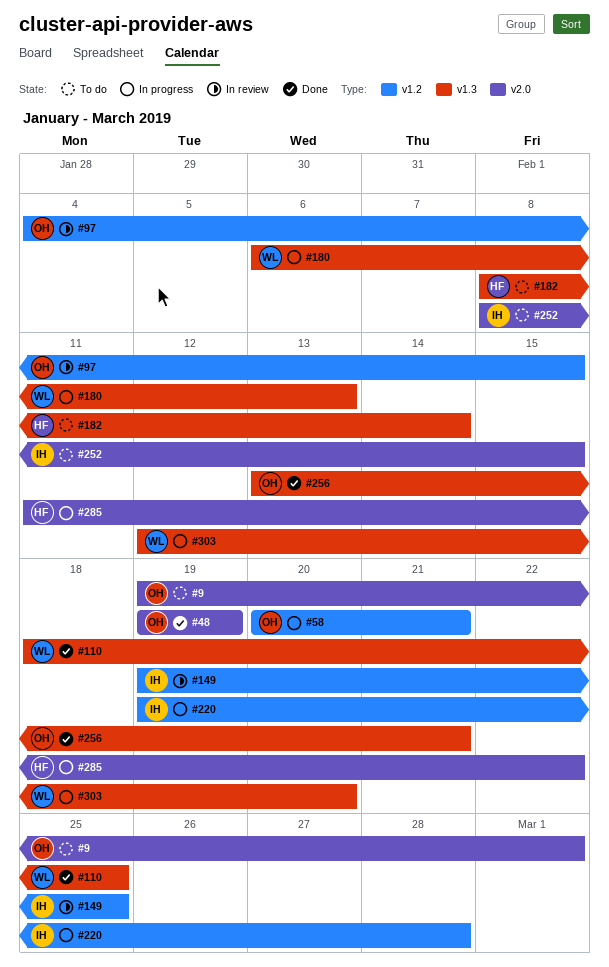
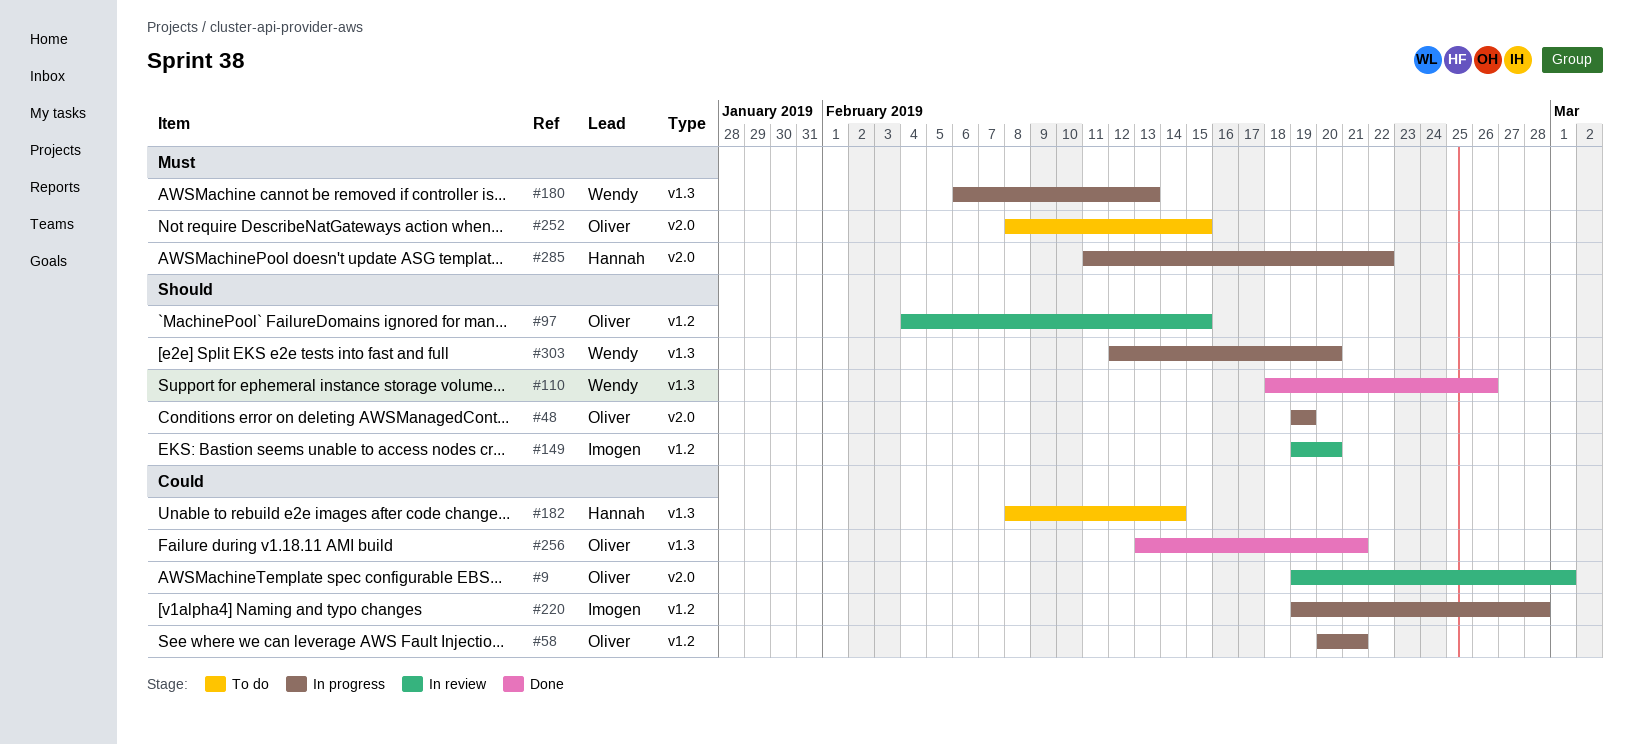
#9, status: To do -> In review
#48, status: Done -> In progress
#110, due: Feb 25 -> Feb 26
#149, due: Feb 25 -> Feb 20
#252, owner: Imogen -> Oliver

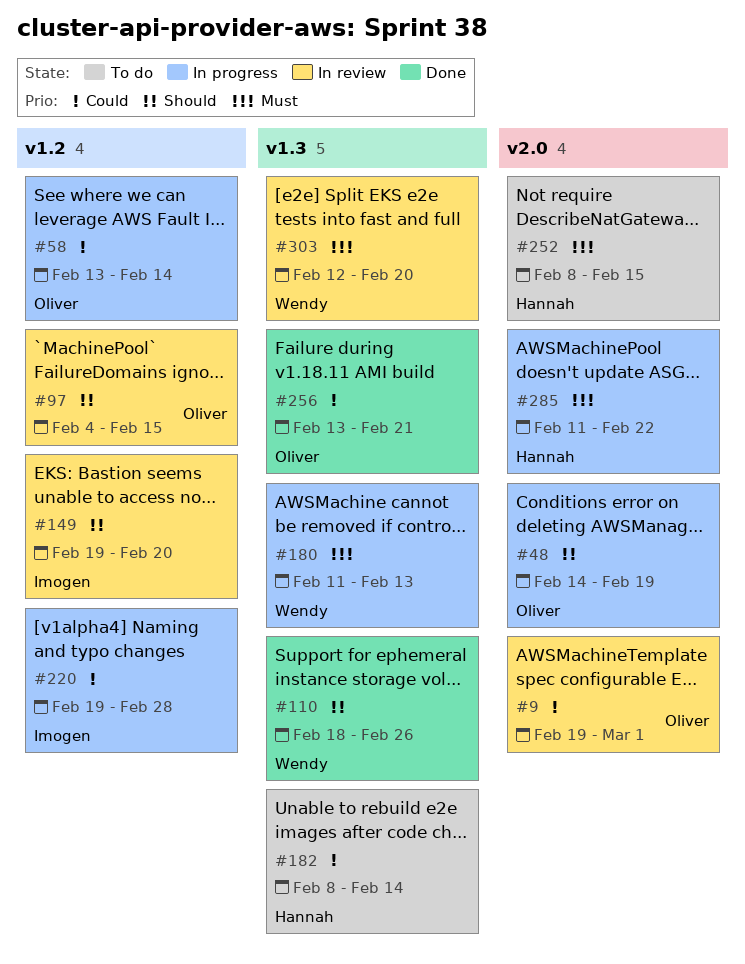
#48, start: Feb 19 -> Feb 14
#58, start: Feb 20 -> Feb 13
#58, due: Feb 21 -> Feb 14
#180, start: Feb 6 -> Feb 11
#252, owner: Oliver -> Hannah
#303, status: In progress -> In review
#303, priority: Should -> Must

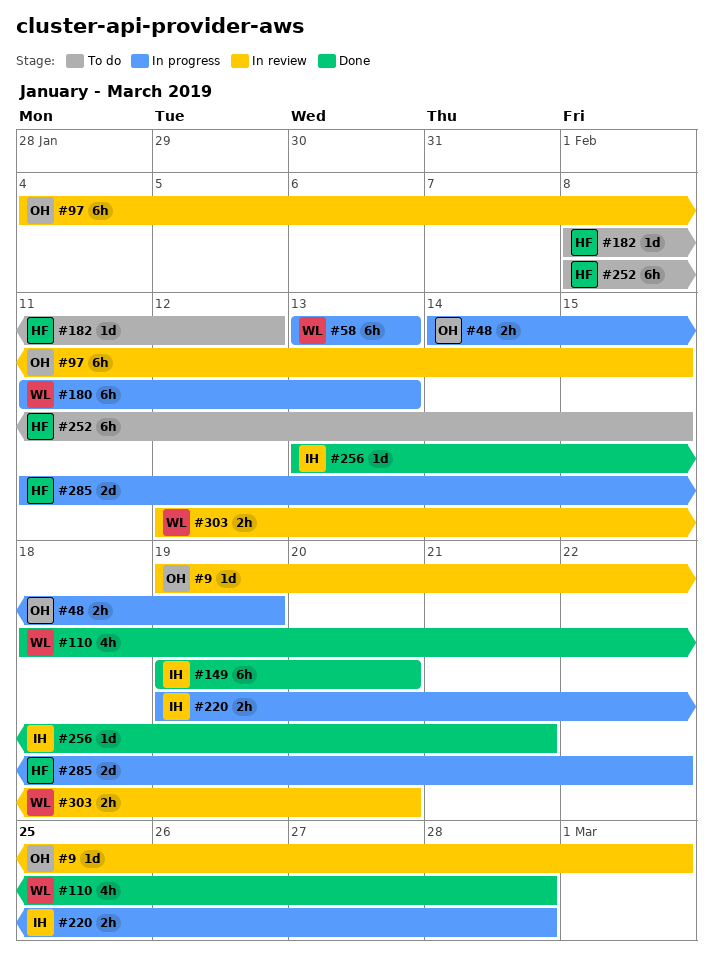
#58, owner: Oliver -> Wendy
#58, due: Feb 14 -> Feb 13
#110, due: Feb 26 -> Feb 28
#149, status: In review -> Done
#182, due: Feb 14 -> Feb 12
#256, owner: Oliver -> Imogen

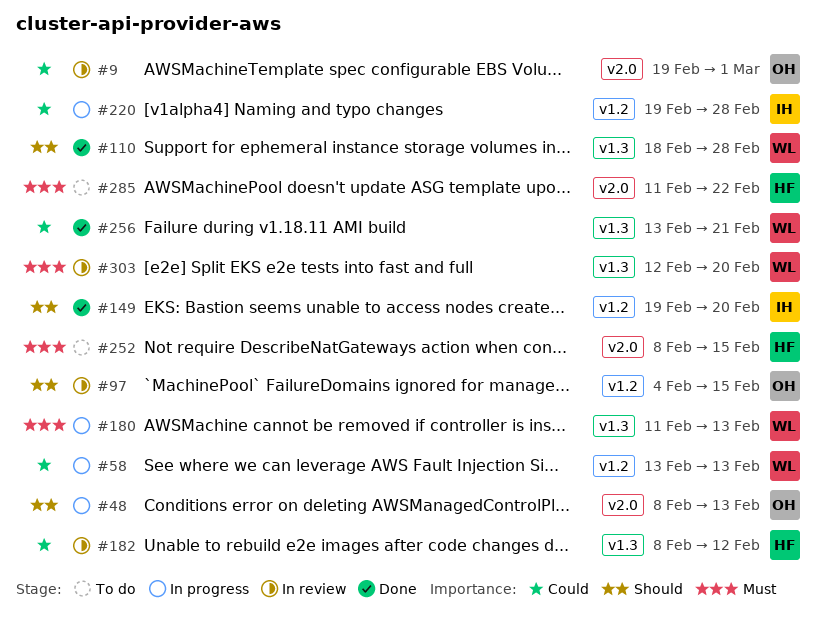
#48, start: Feb 14 -> Feb 8
#48, due: Feb 19 -> Feb 13
#182, status: To do -> In review
#256, owner: IH -> WL
#285, status: In progress -> To do

